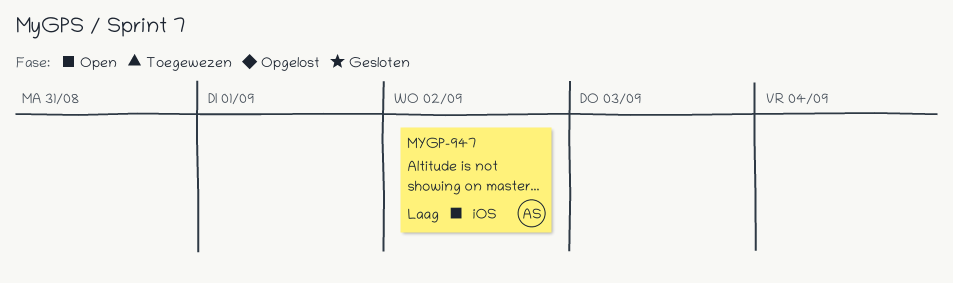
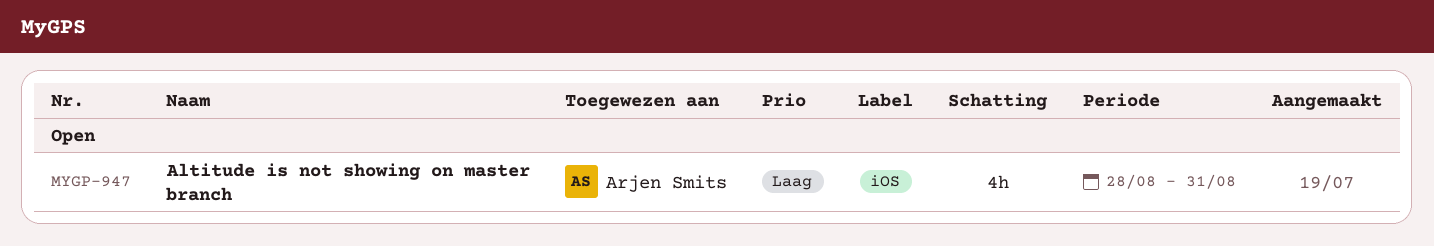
MYGP-947, due: Sep 2 -> Aug 31

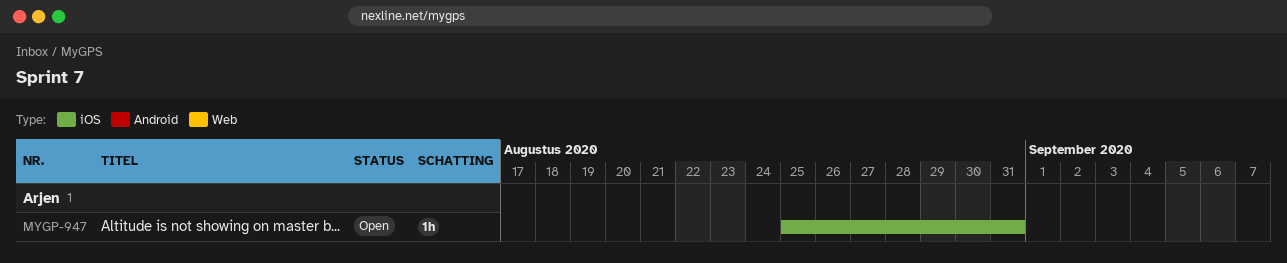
MYGP-947, estimate: 4h -> 1h
MYGP-947, start: Aug 28 -> Aug 25

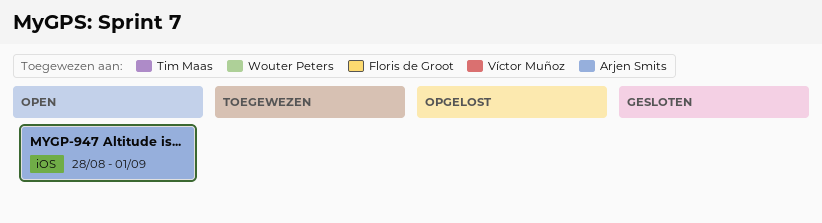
MYGP-947, start: Aug 25 -> Aug 28
MYGP-947, due: Aug 31 -> Sep 1

